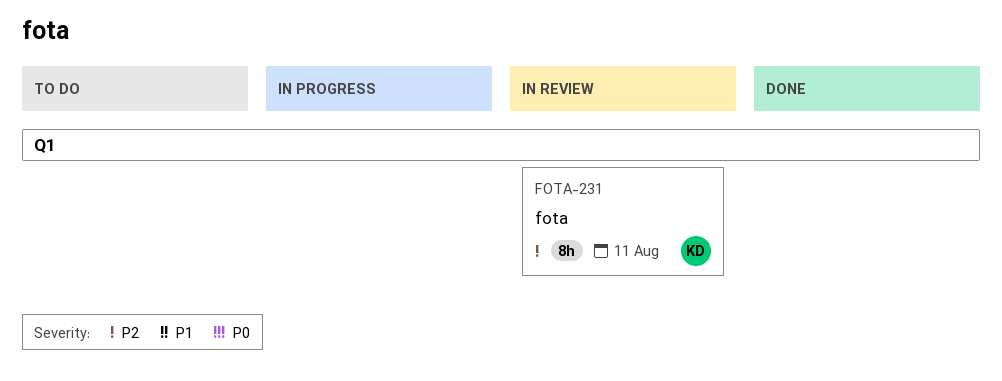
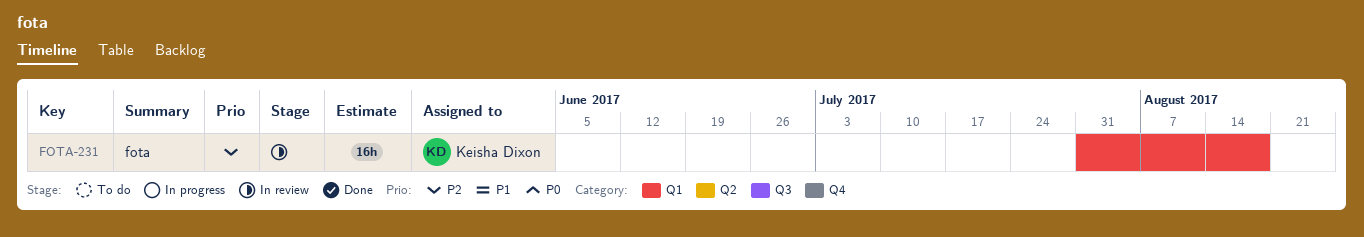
FOTA-231, estimate: 8h -> 16h
FOTA-231, due: Aug 11 -> Aug 18

